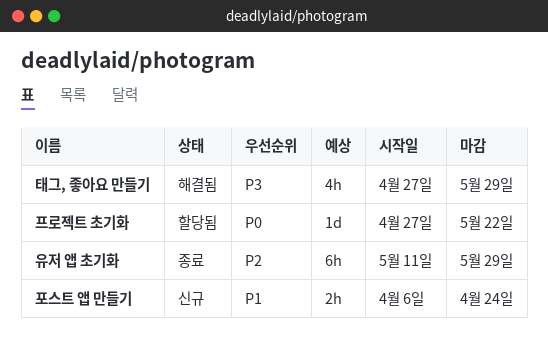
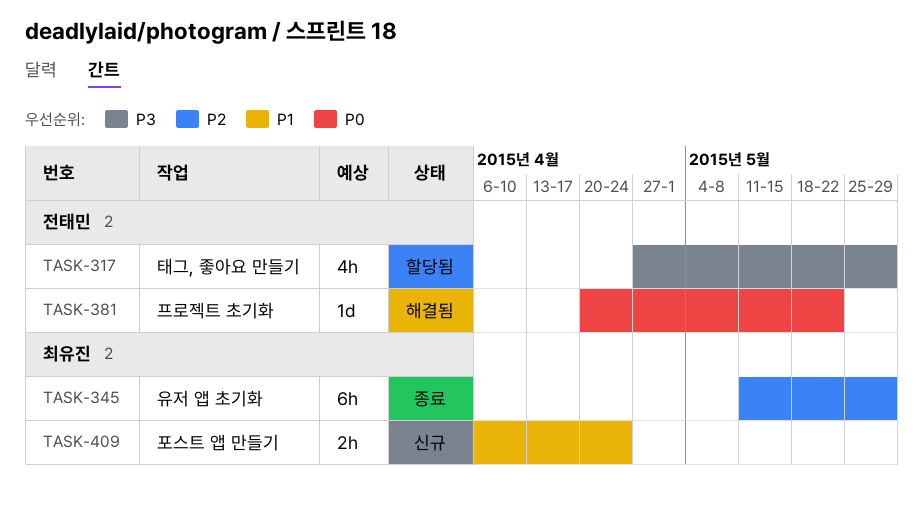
태그, 좋아요 만들기, status: 해결됨 -> 할당됨
프로젝트 초기화, status: 할당됨 -> 해결됨
프로젝트 초기화, start: Apr 27 -> Apr 20

